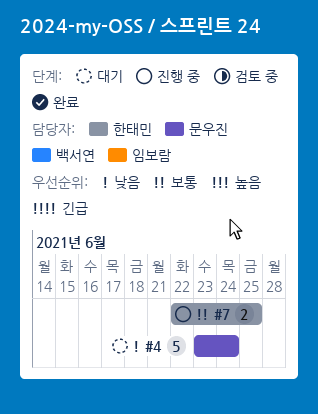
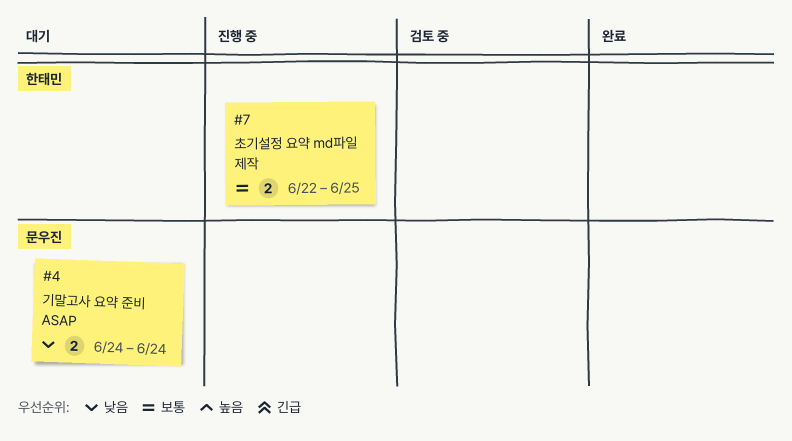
#4, estimate: 5 -> 2
#4, start: Jun 23 -> Jun 24

